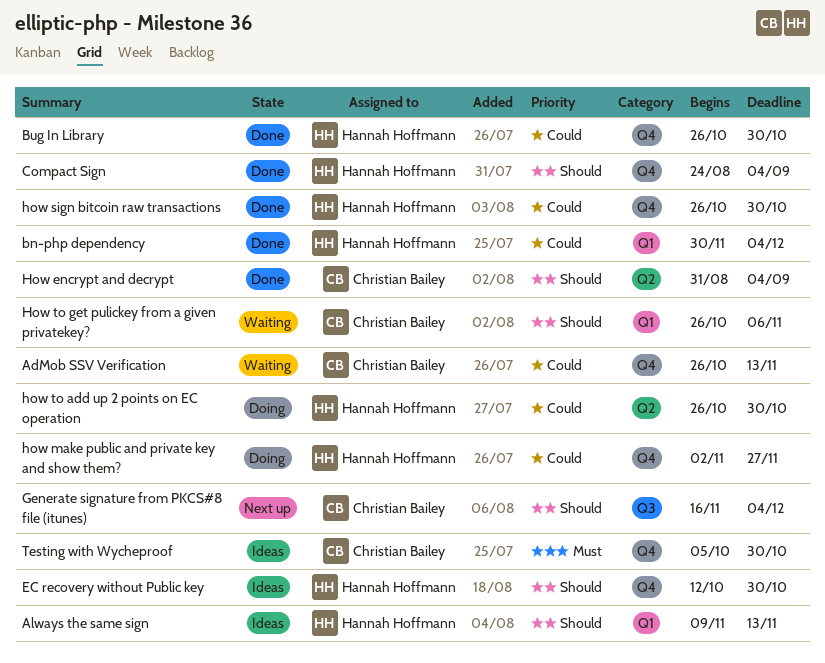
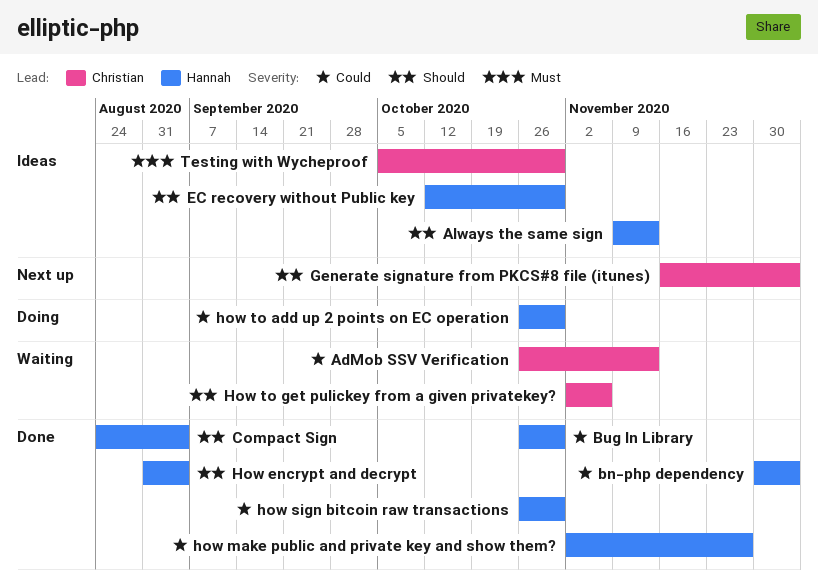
How encrypt and decrypt, owner: Christian Bailey -> Hannah Hoffmann
how make public and private key and show them?, status: Doing -> Done
How to get pulickey from a given privatekey?, start: Oct 26 -> Nov 2

